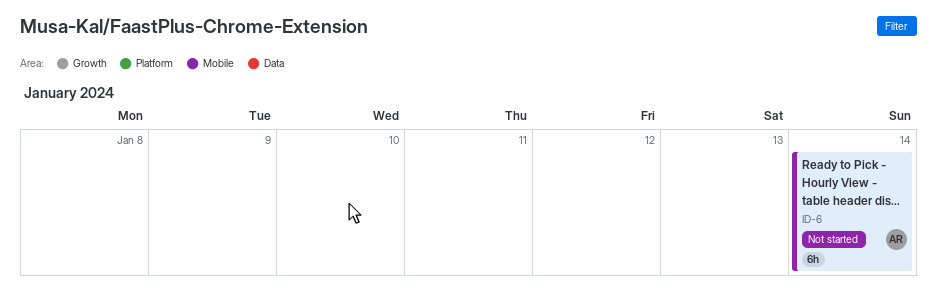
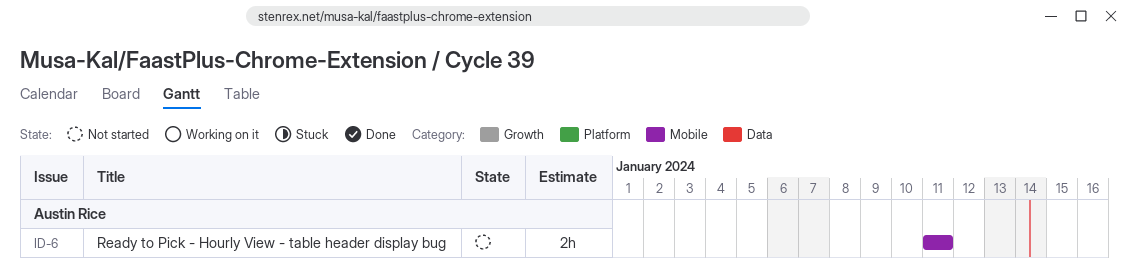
ID-6, estimate: 6h -> 2h
ID-6, due: Jan 14 -> Jan 11

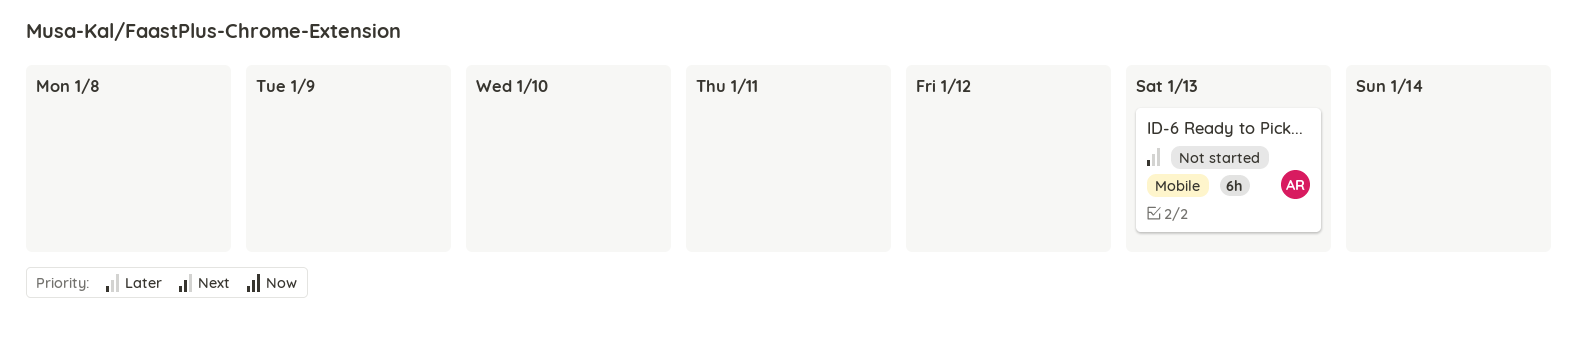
ID-6, estimate: 2h -> 6h
ID-6, due: Jan 11 -> Jan 13

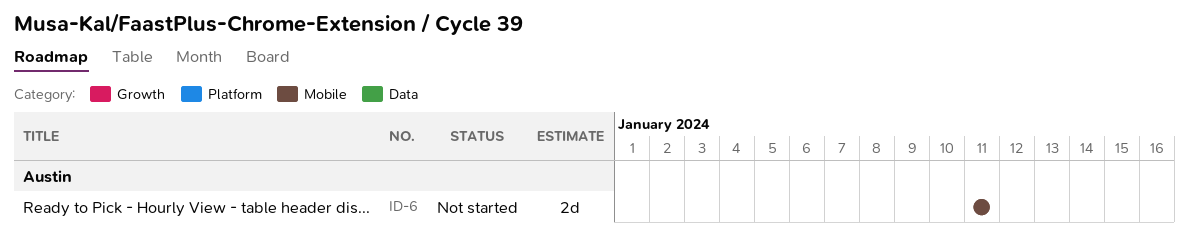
ID-6, estimate: 6h -> 2d
ID-6, due: Jan 13 -> Jan 11

